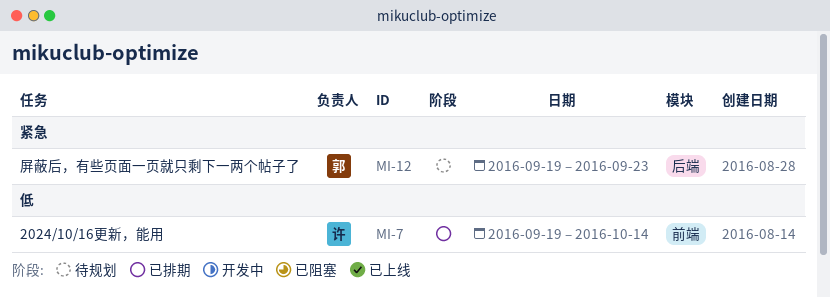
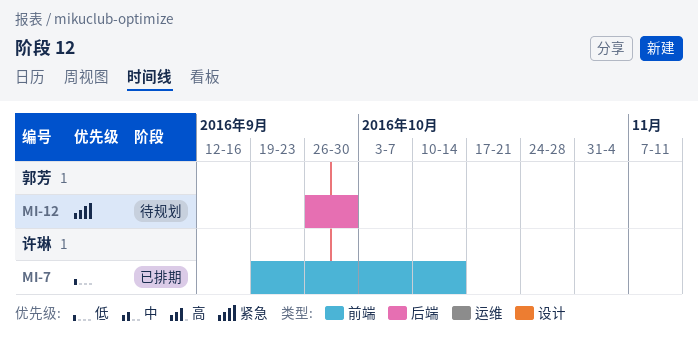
MI-12, start: Sep 19 -> Sep 26
MI-12, due: Sep 23 -> Sep 30

